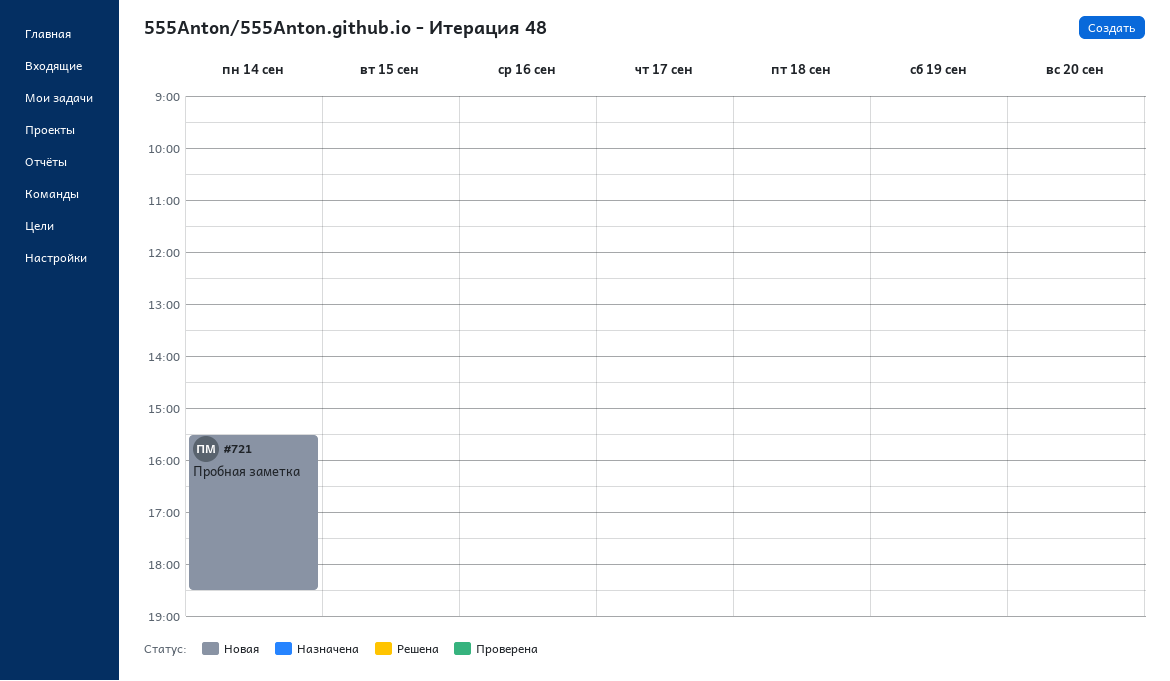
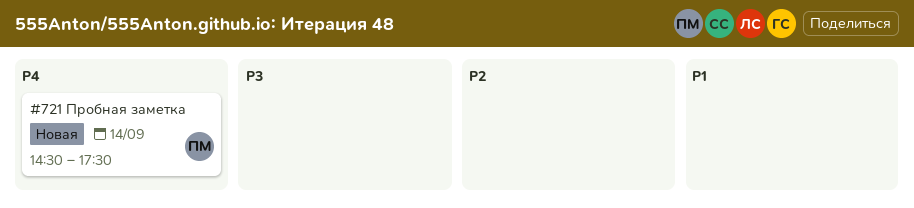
#721, begins: 15:30 -> 14:30
#721, ends: 18:30 -> 17:30

